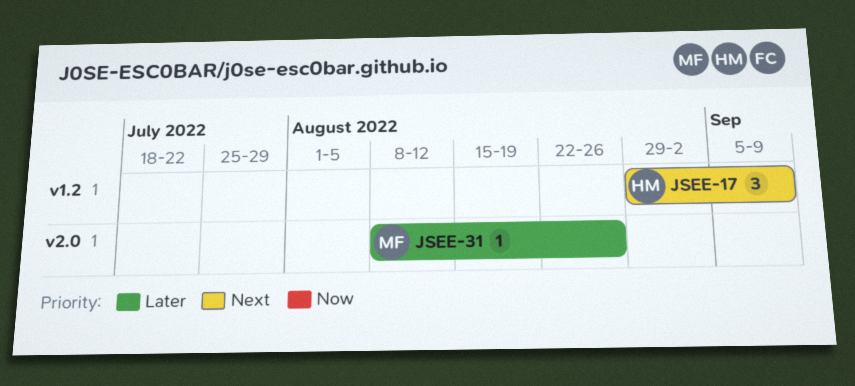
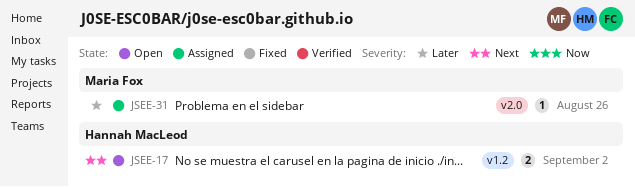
JSEE-17, estimate: 3 -> 2
JSEE-17, due: Sep 9 -> Sep 2

